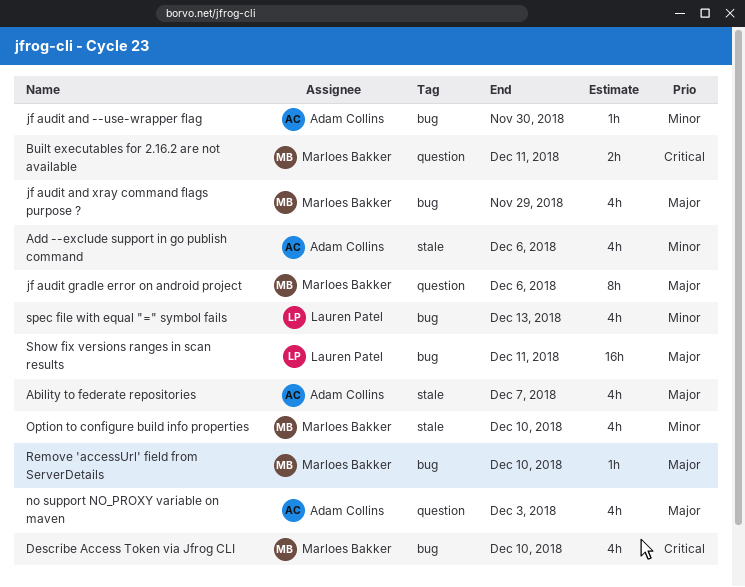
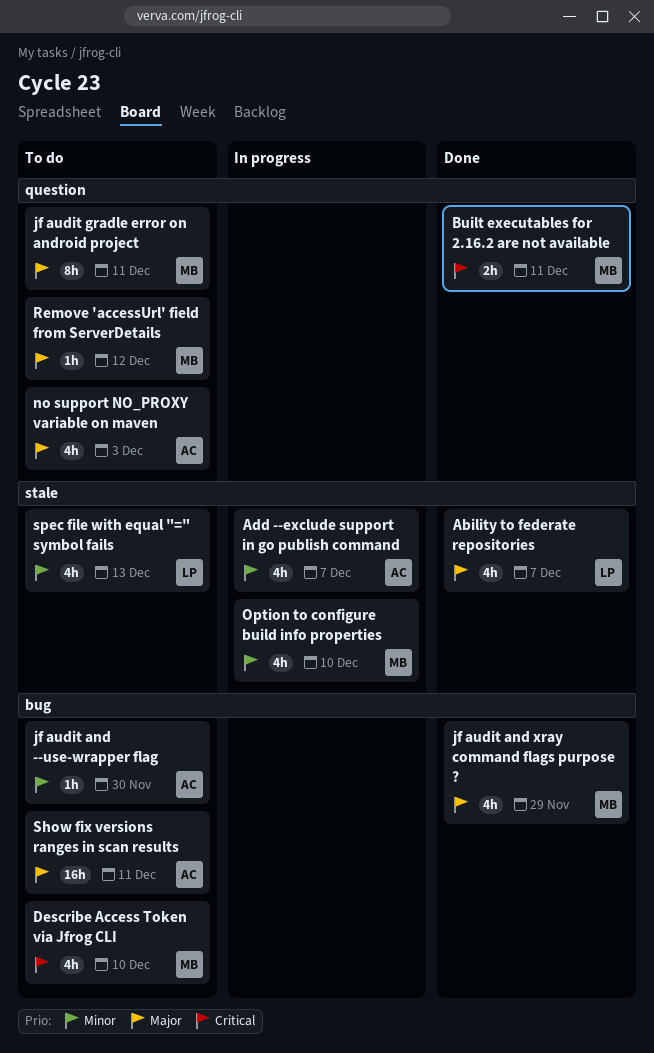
Ability to federate repositories, owner: Adam Collins -> Lauren Patel
Add --exclude support in go publish command, due: Dec 6 -> Dec 7
jf audit gradle error on android project, due: Dec 6 -> Dec 11
Remove 'accessUrl' field from ServerDetails, label: bug -> question
Remove 'accessUrl' field from ServerDetails, due: Dec 10 -> Dec 12
Show fix versions ranges in scan results, owner: Lauren Patel -> Adam Collins
spec file with equal "=" symbol fails, label: bug -> stale

